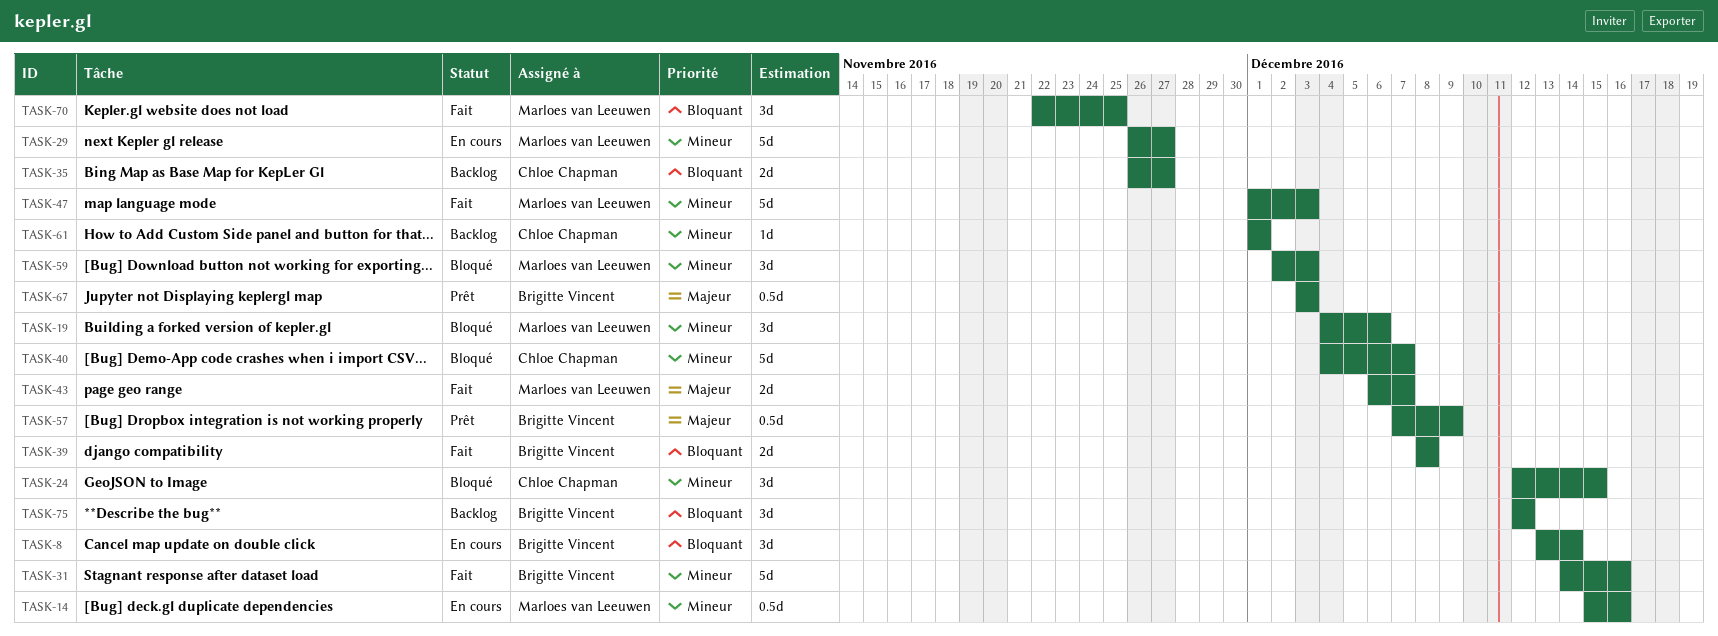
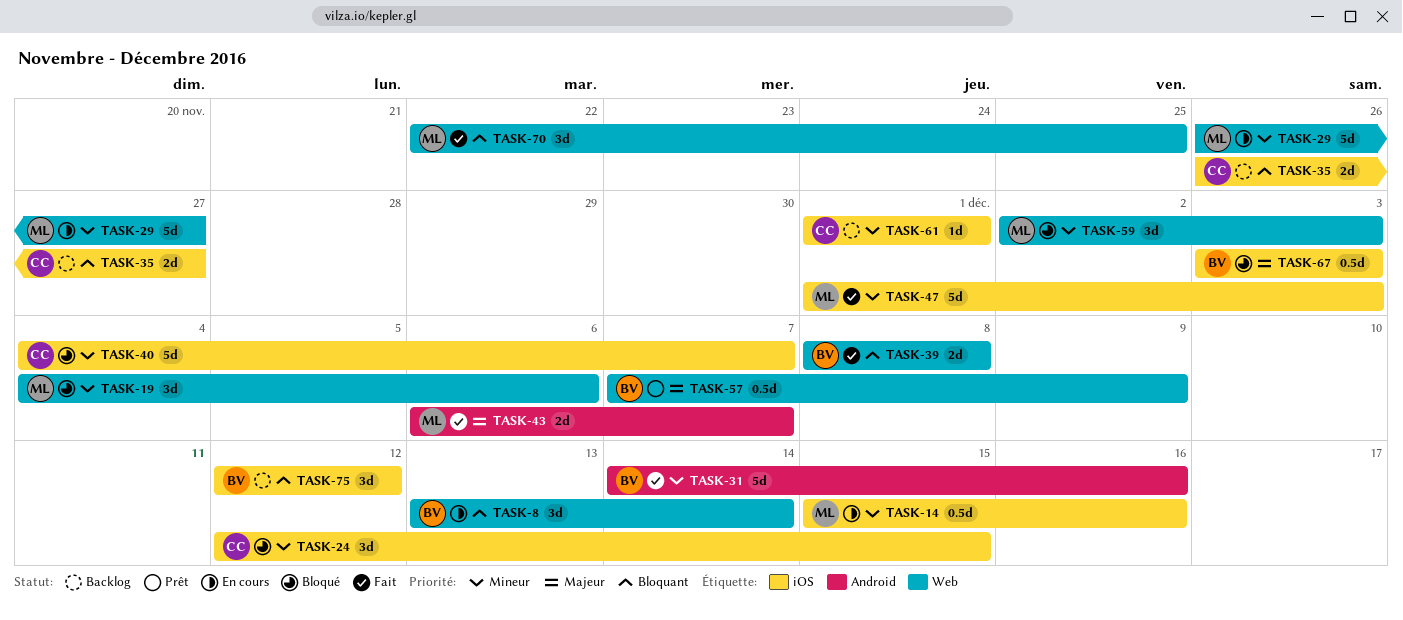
TASK-67, status: Prêt -> Bloqué

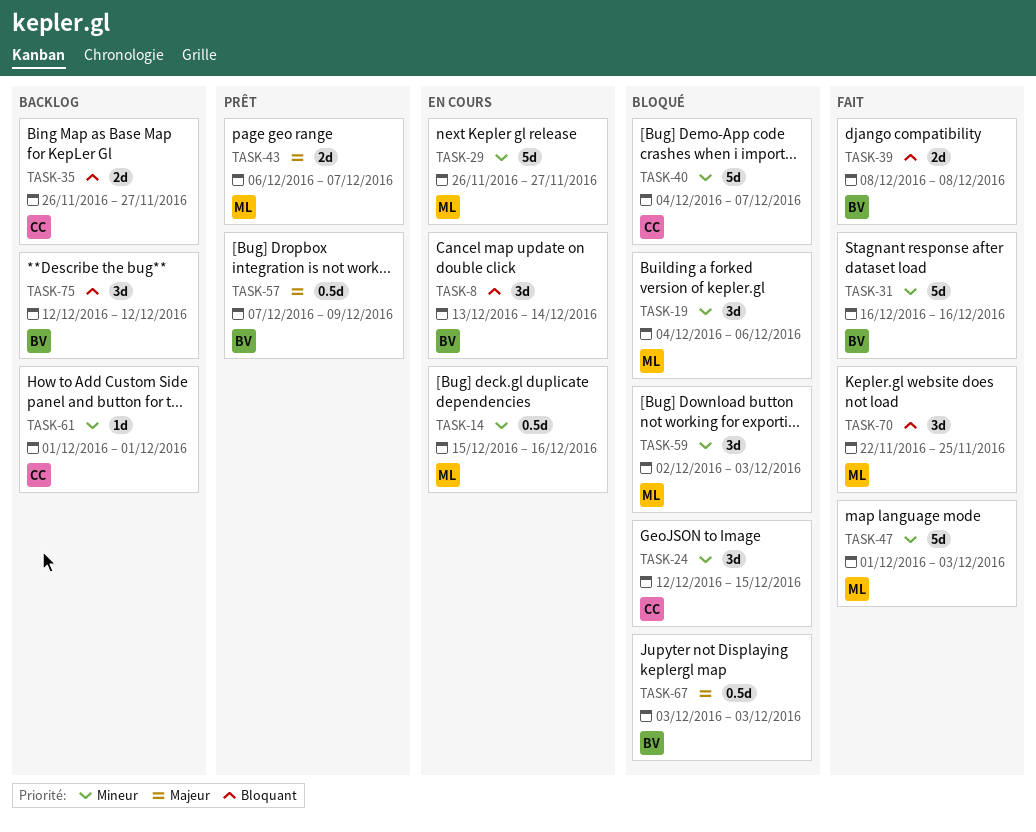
TASK-31, start: Dec 14 -> Dec 16
TASK-43, status: Fait -> Prêt

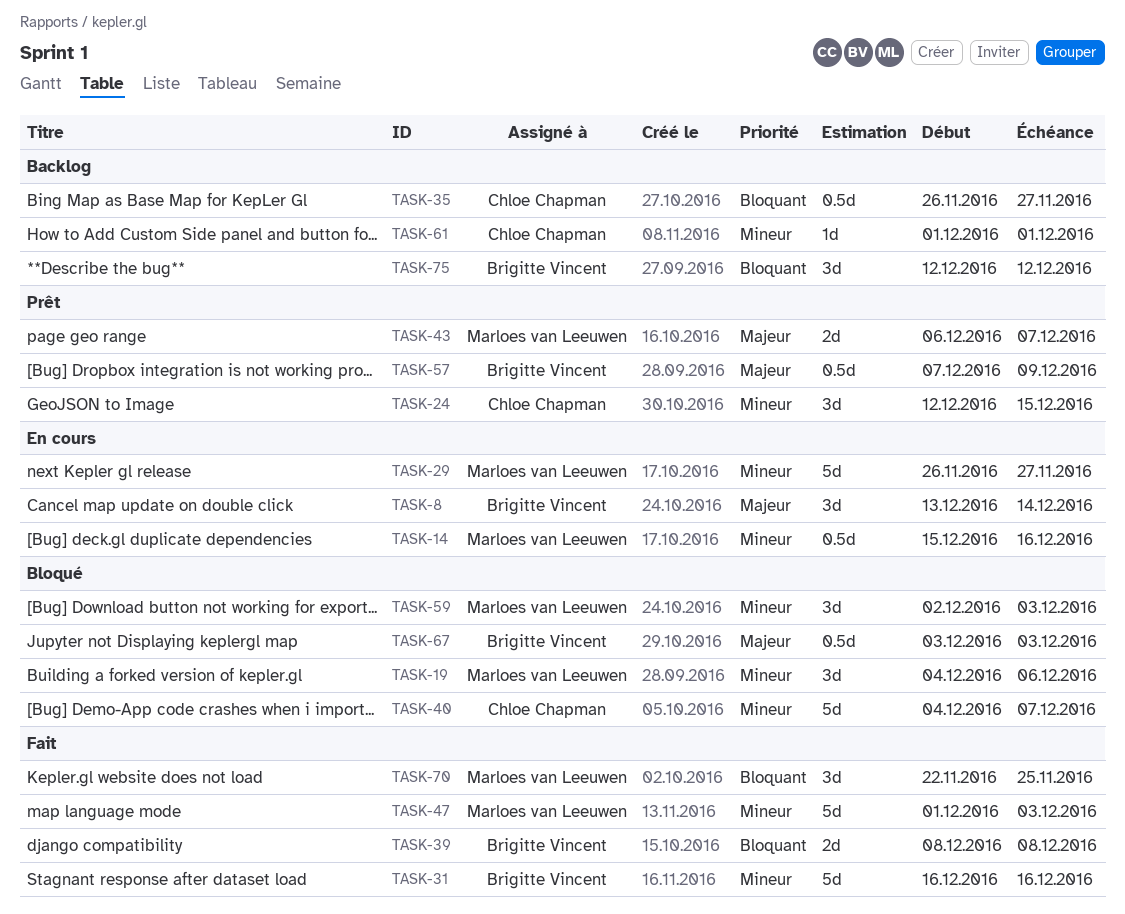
TASK-8, priority: Bloquant -> Majeur
TASK-24, status: Bloqué -> Prêt
TASK-35, estimate: 2d -> 0.5d

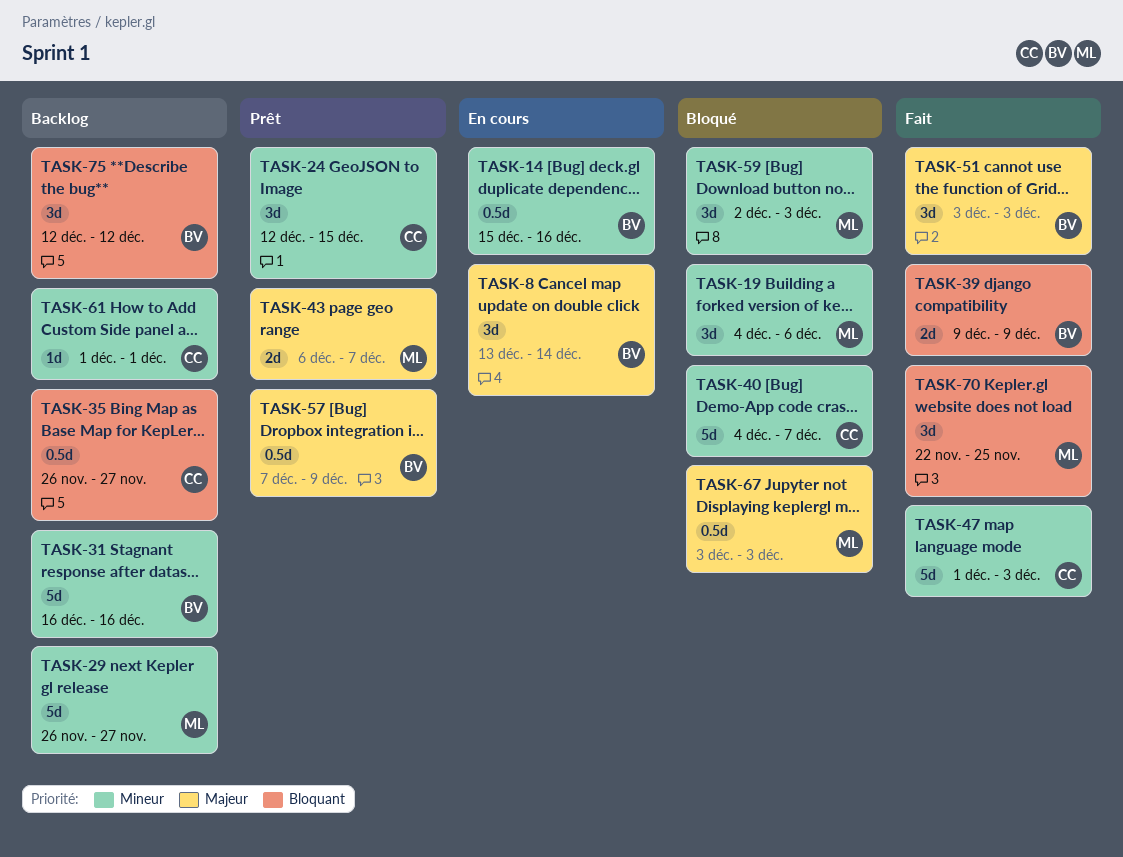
TASK-14, owner: Marloes van Leeuwen -> Brigitte Vincent
TASK-29, status: En cours -> Backlog
TASK-31, status: Fait -> Backlog
TASK-39, start: Dec 8 -> Dec 9
TASK-39, due: Dec 8 -> Dec 9
TASK-47, owner: Marloes van Leeuwen -> Chloe Chapman
TASK-51: none -> present
TASK-67, owner: Brigitte Vincent -> Marloes van Leeuwen

